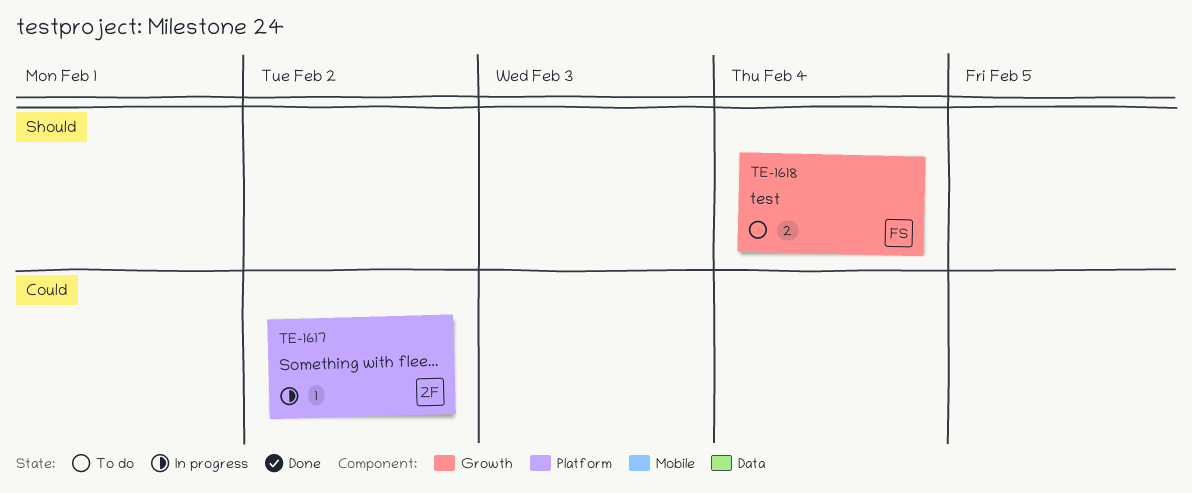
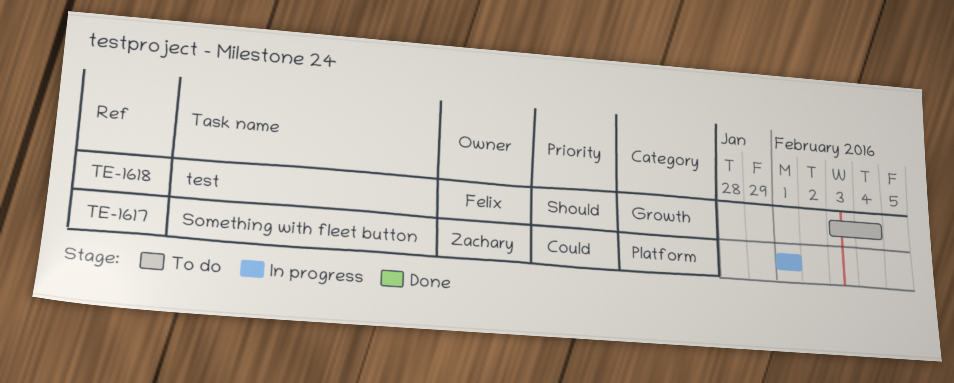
TE-1617, due: Feb 2 -> Feb 1

